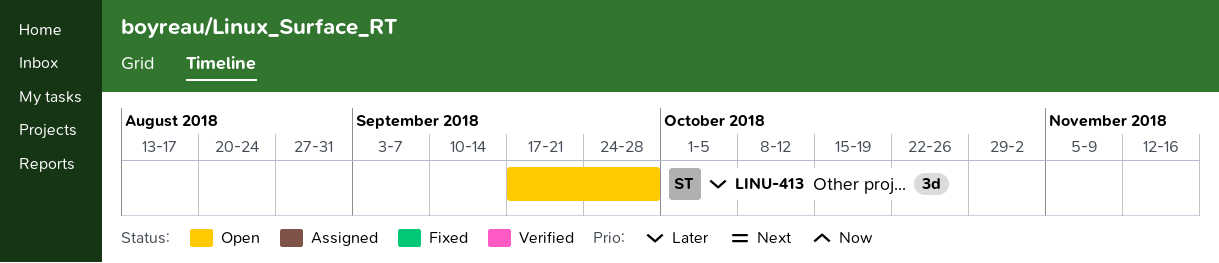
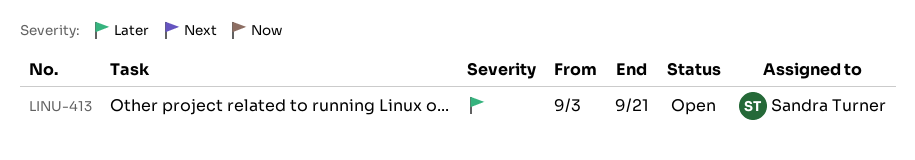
LINU-413, start: Sep 17 -> Sep 3
LINU-413, due: Sep 28 -> Sep 21

